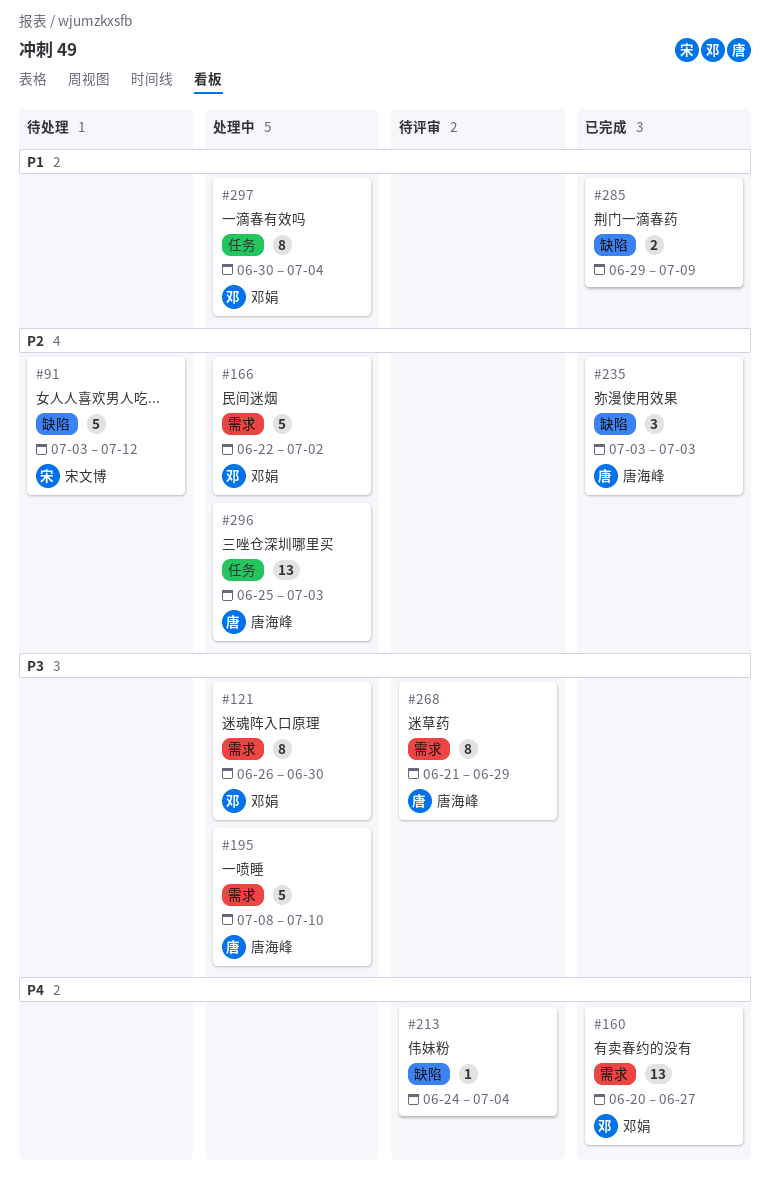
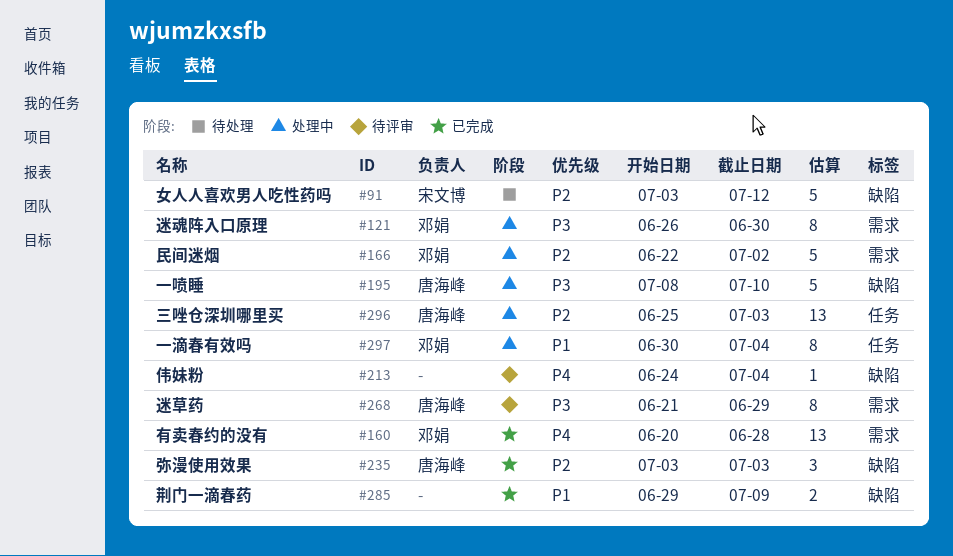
#160, due: Jun 27 -> Jun 28
#195, label: 需求 -> 缺陷

